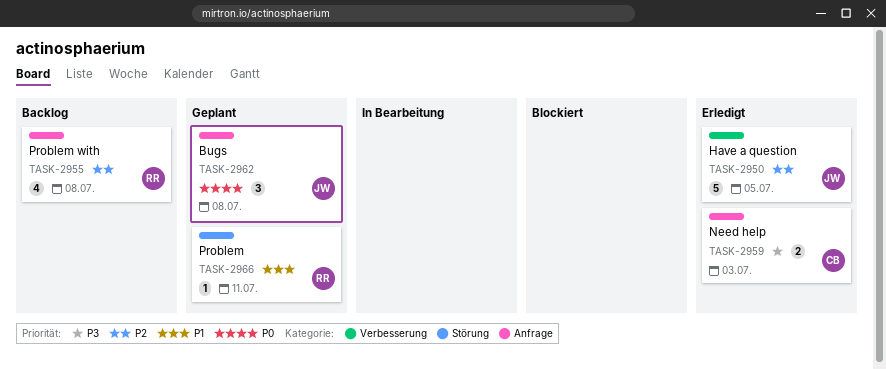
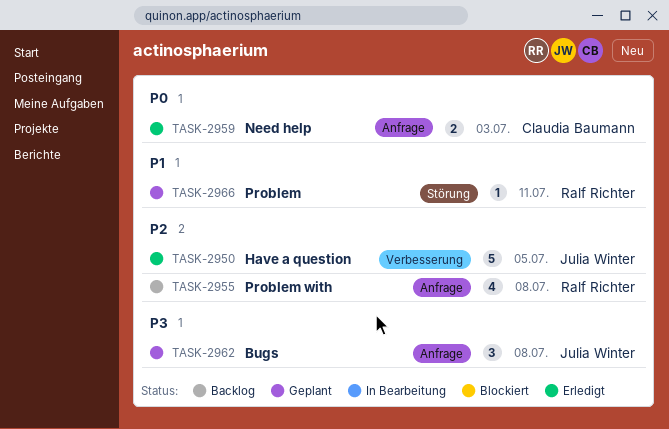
TASK-2959, priority: P3 -> P0
TASK-2962, priority: P0 -> P3

